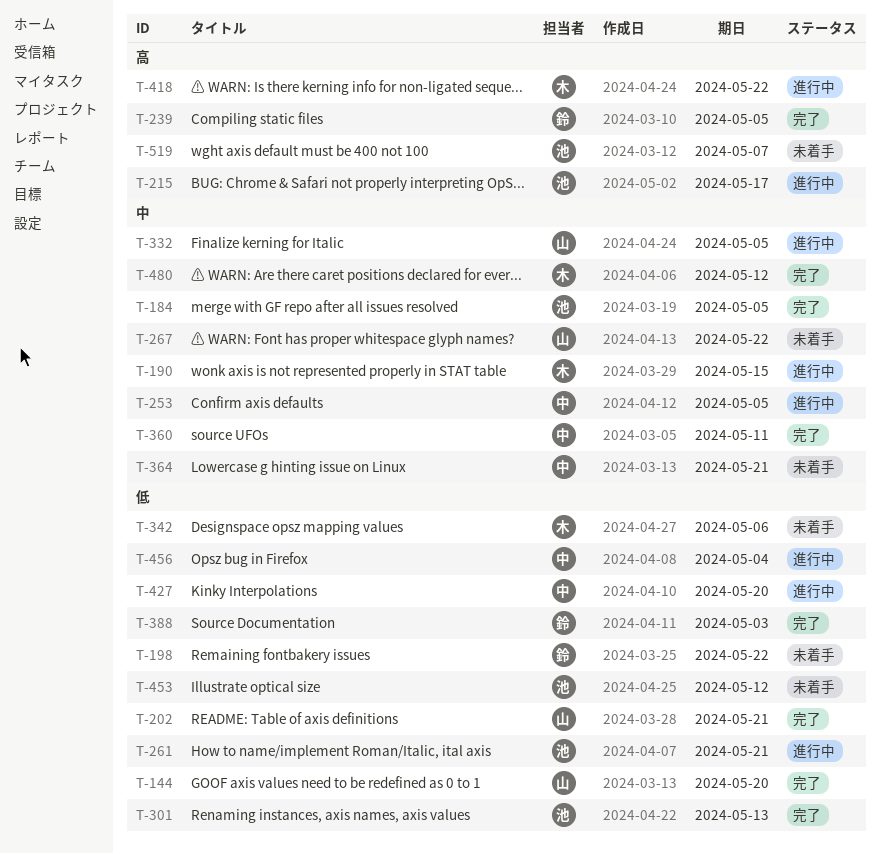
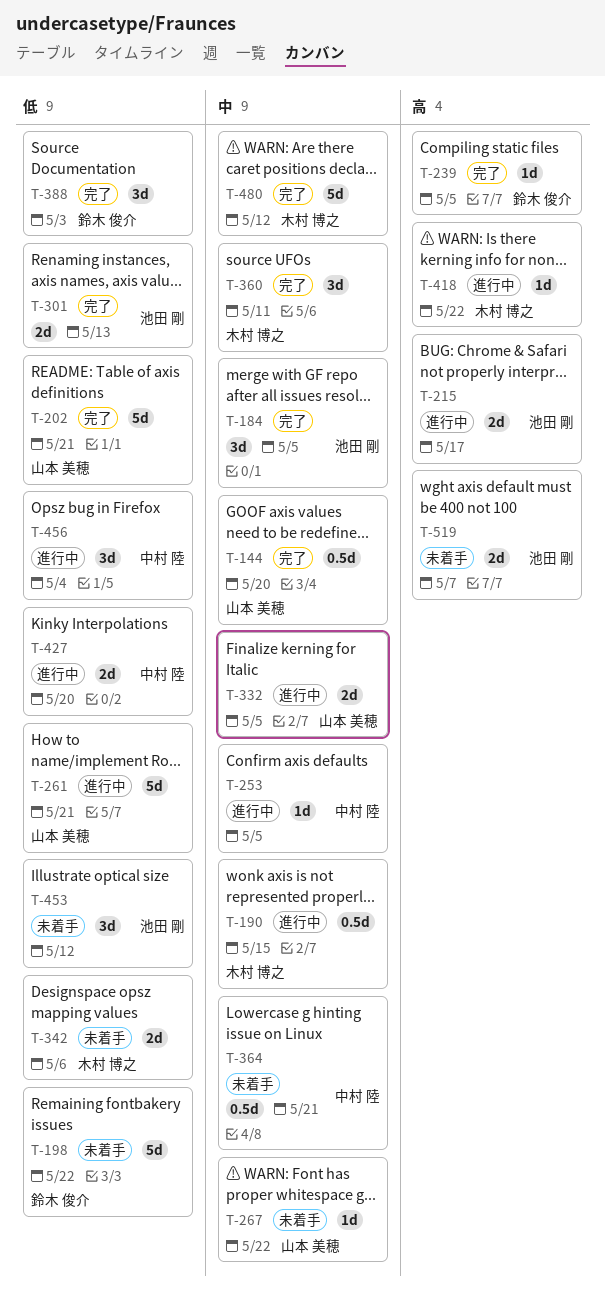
T-144, priority: 低 -> 中
T-261, owner: 池田 剛 -> 山本 美穂
T-360, owner: 中村 陸 -> 木村 博之

